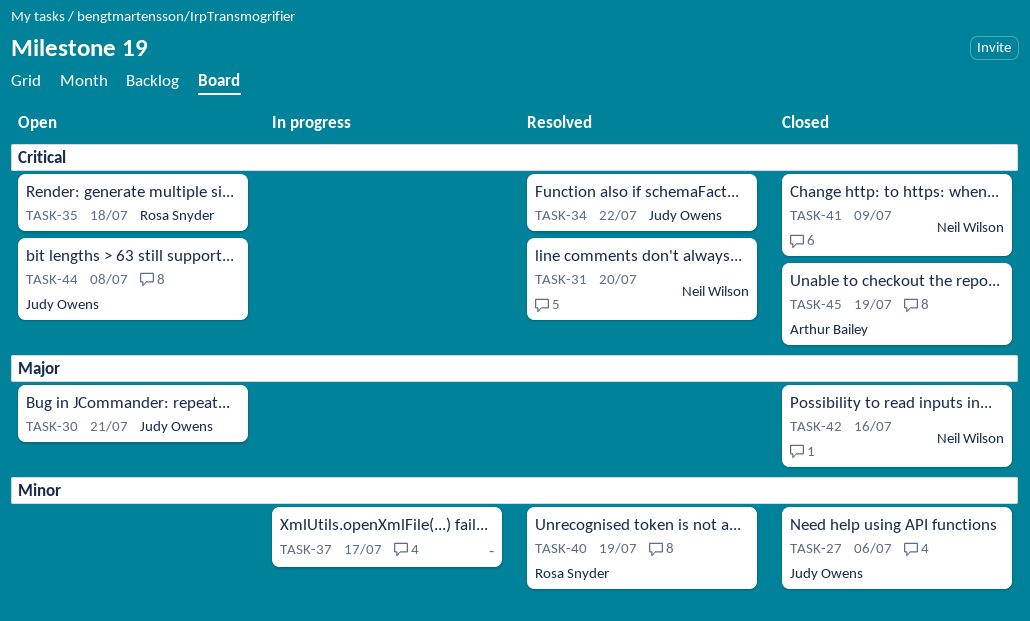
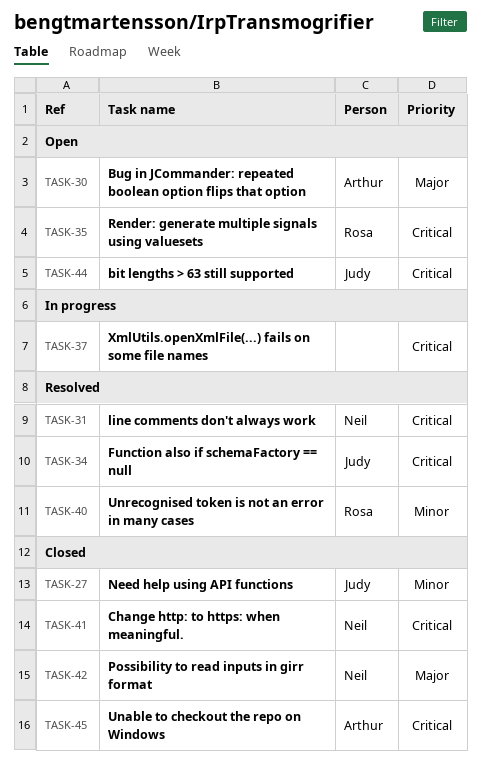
TASK-30, owner: Judy Owens -> Arthur Bailey
TASK-37, priority: Minor -> Critical

